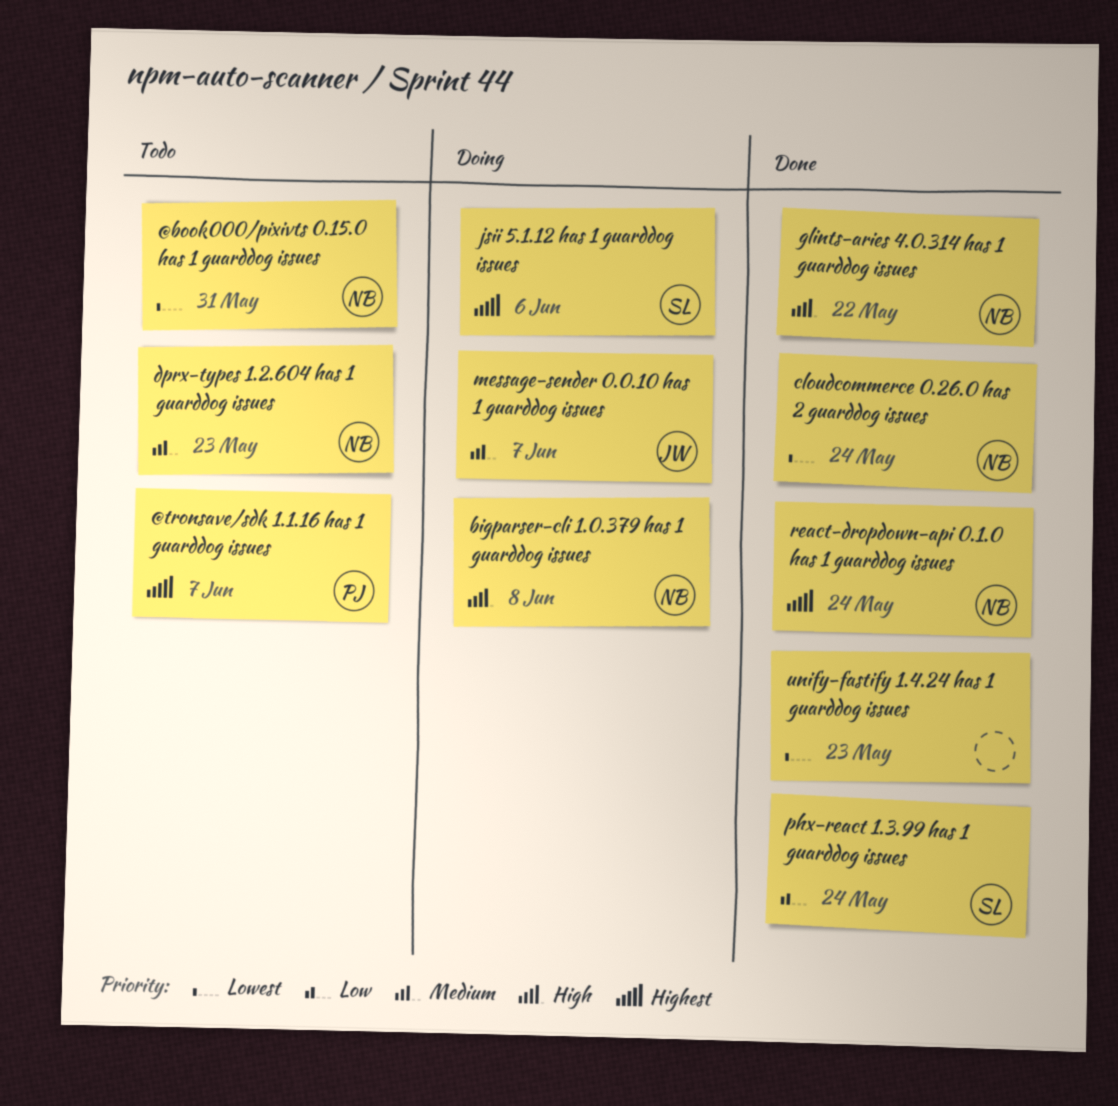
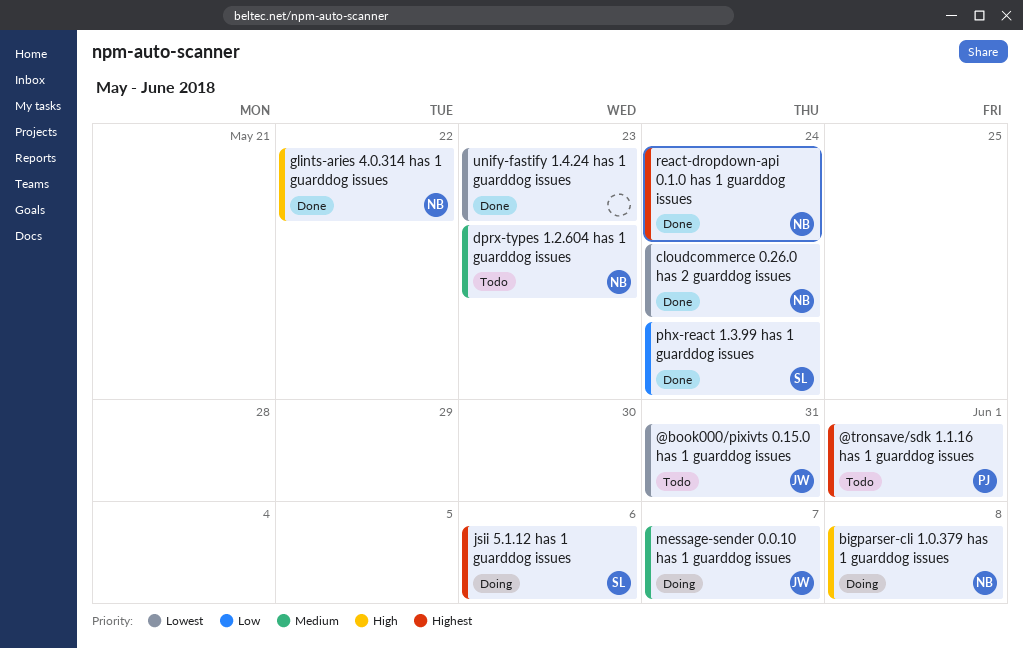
@book000/pixivts 0.15.0 has 1 guarddog issues, owner: NB -> JW
@tronsave/sdk 1.1.16 has 1 guarddog issues, due: Jun 7 -> Jun 1

